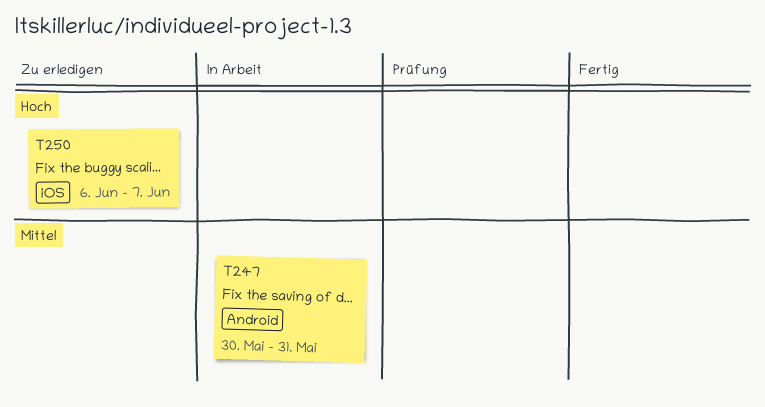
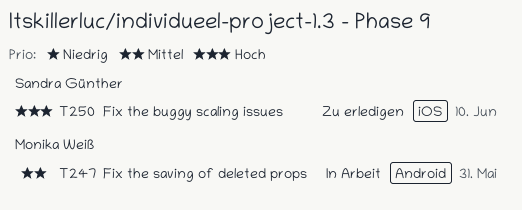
T250, due: Jun 7 -> Jun 10

